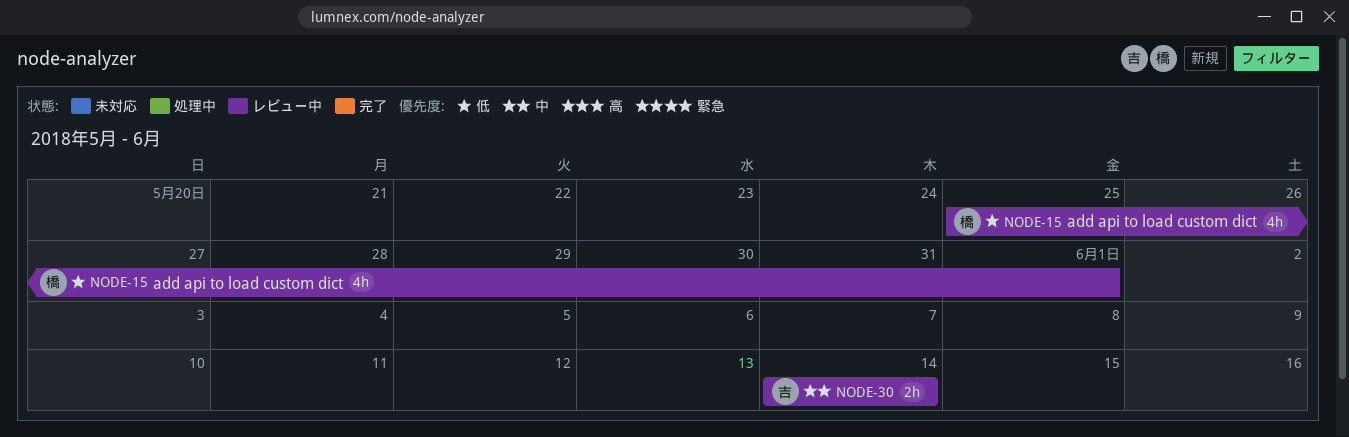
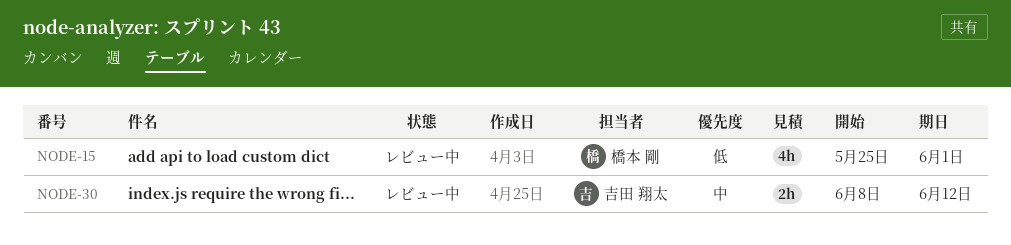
NODE-30, start: Jun 14 -> Jun 8
NODE-30, due: Jun 14 -> Jun 12

